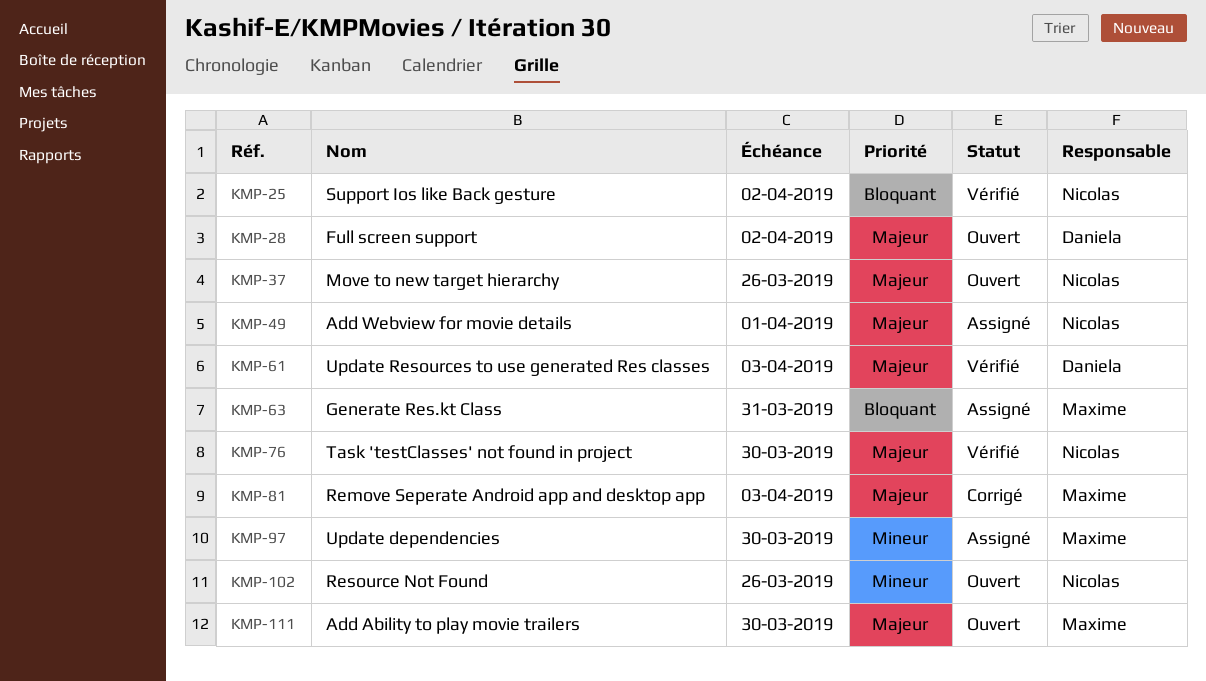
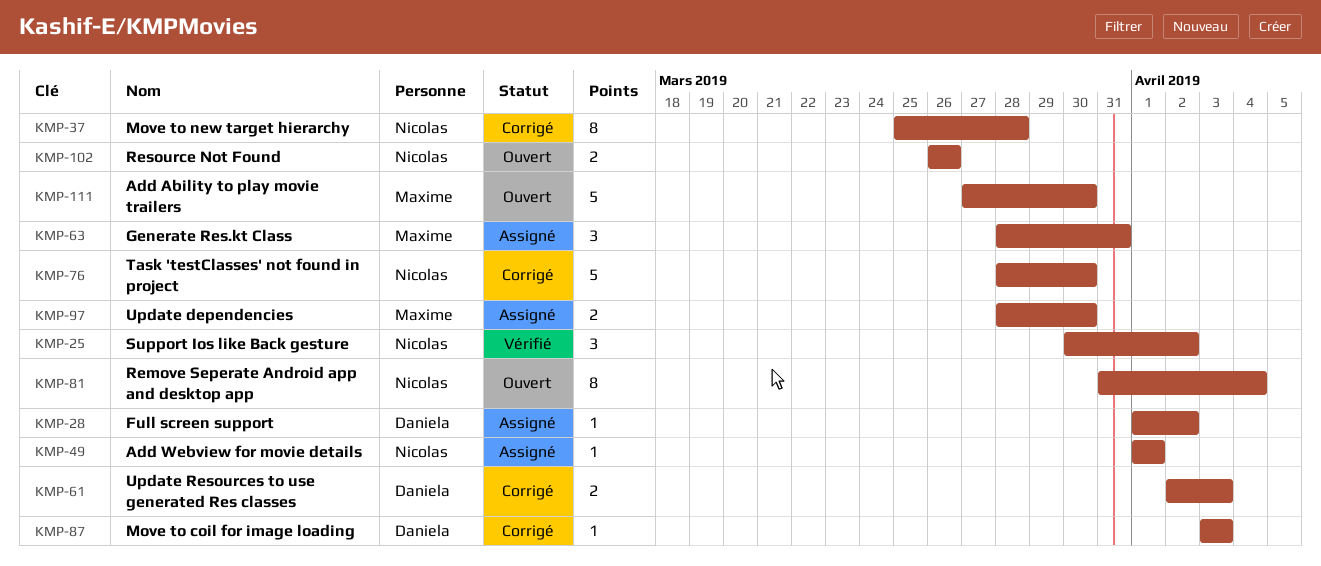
KMP-28, status: Ouvert -> Assigné
KMP-37, status: Ouvert -> Corrigé
KMP-37, due: Mar 26 -> Mar 28
KMP-61, status: Vérifié -> Corrigé
KMP-76, status: Vérifié -> Corrigé
KMP-81, status: Corrigé -> Ouvert
KMP-81, owner: Maxime -> Nicolas
KMP-81, due: Apr 3 -> Apr 4
KMP-87: none -> present

